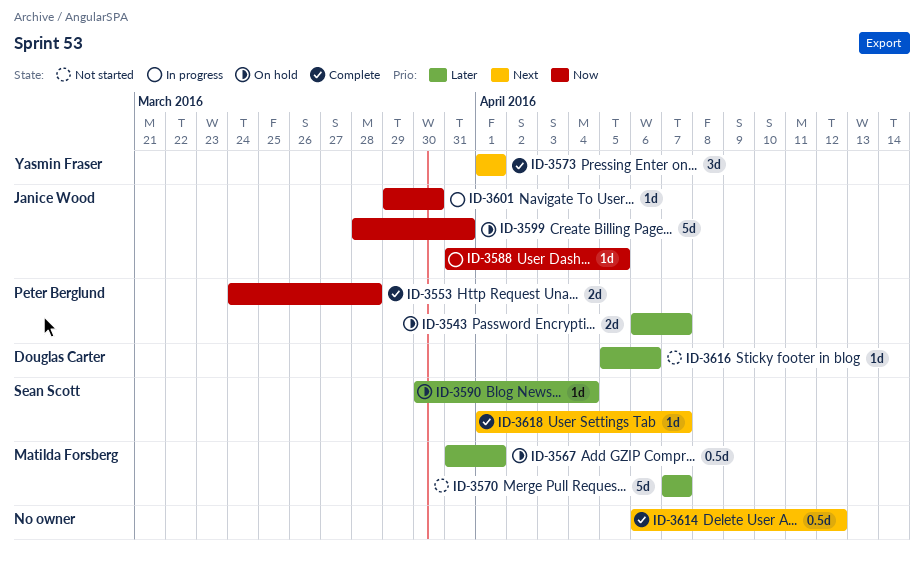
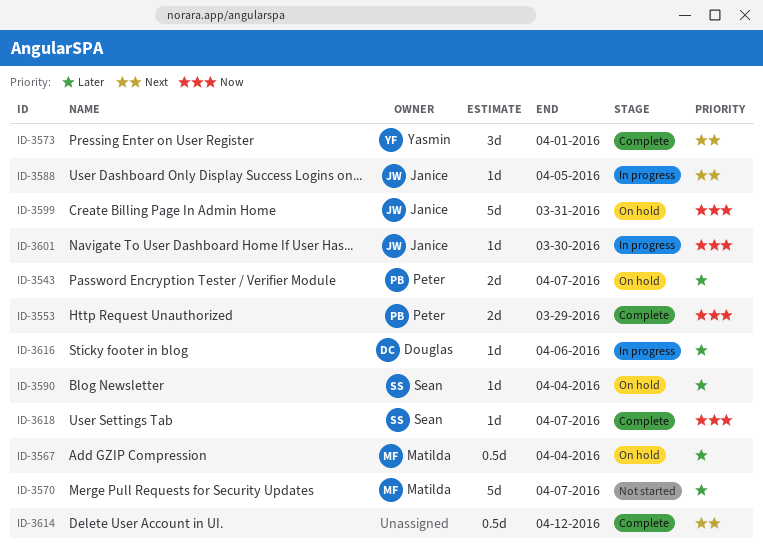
ID-3553, due: Mar 28 -> Mar 29
ID-3567, due: Apr 1 -> Apr 4
ID-3588, priority: Now -> Next
ID-3616, status: Not started -> In progress
ID-3618, priority: Next -> Now

